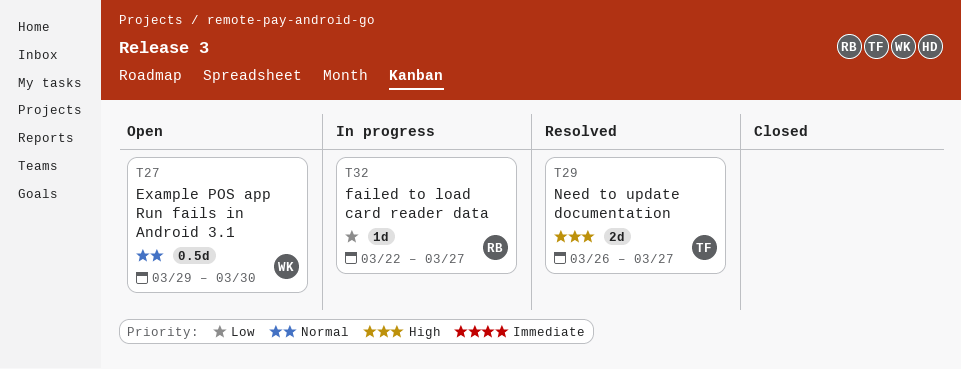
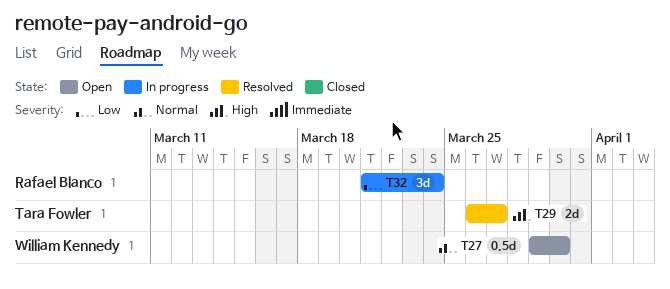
T32, estimate: 1d -> 3d
T32, start: Mar 22 -> Mar 21
T32, due: Mar 27 -> Mar 24

